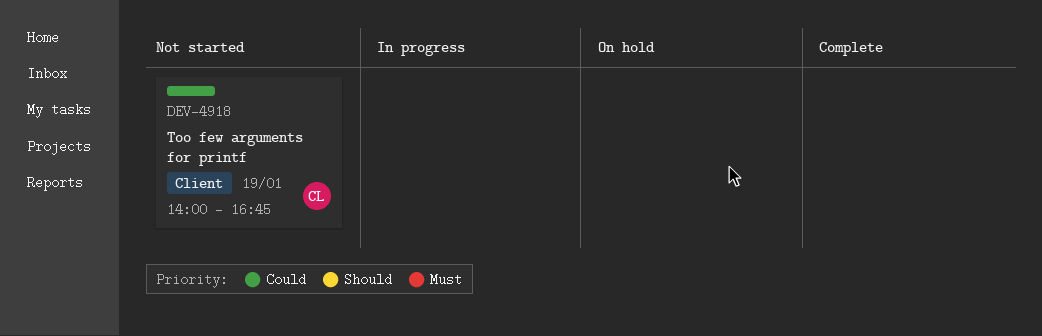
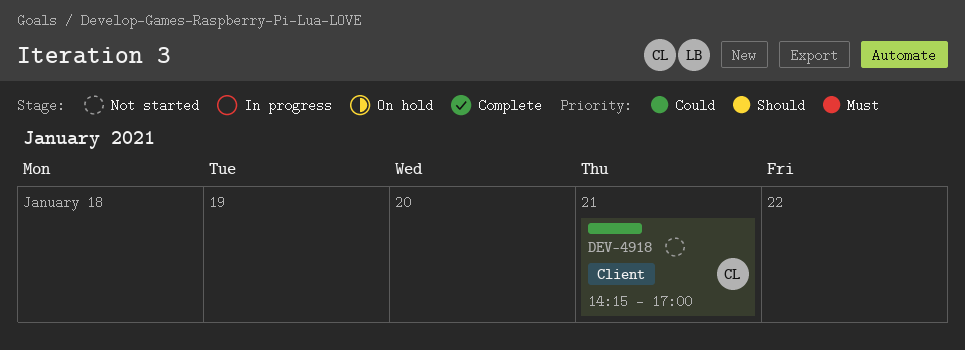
DEV-4918, day: Jan 19 -> Jan 21
DEV-4918, begins: 14:00 -> 14:15
DEV-4918, ends: 16:45 -> 17:00

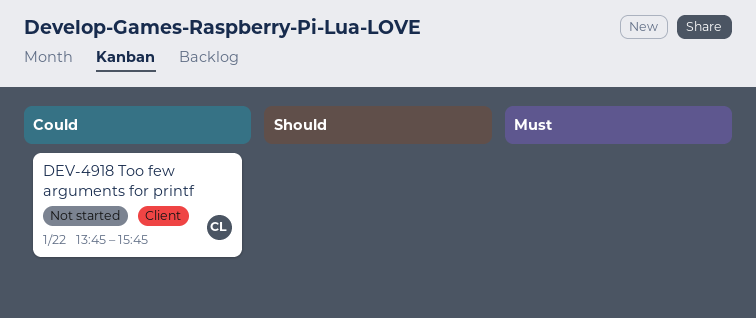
DEV-4918, day: Jan 21 -> Jan 22
DEV-4918, begins: 14:15 -> 13:45
DEV-4918, ends: 17:00 -> 15:45

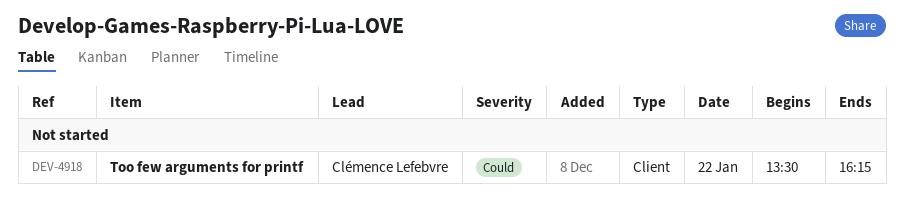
DEV-4918, begins: 13:45 -> 13:30
DEV-4918, ends: 15:45 -> 16:15

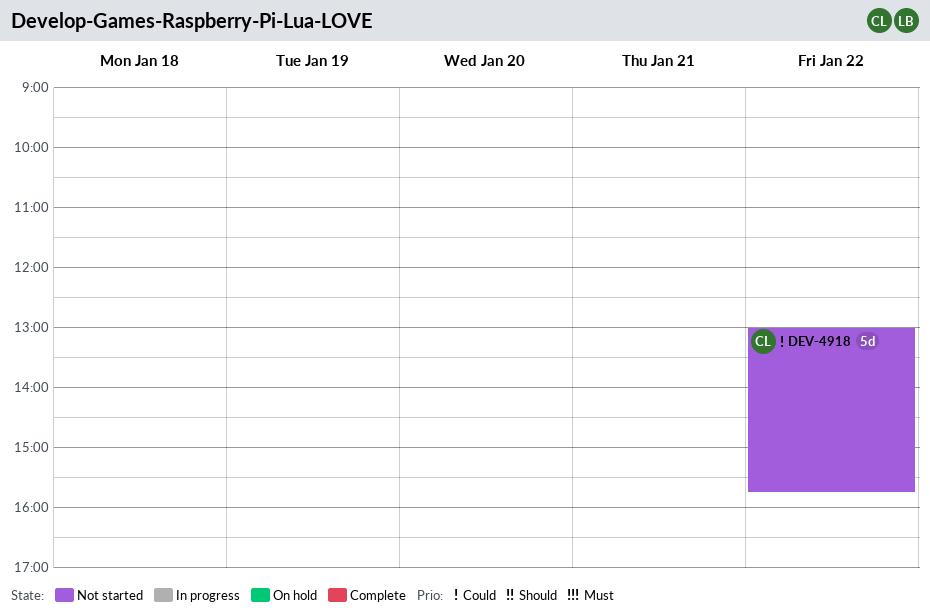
DEV-4918, begins: 13:30 -> 13:00
DEV-4918, ends: 16:15 -> 15:45

